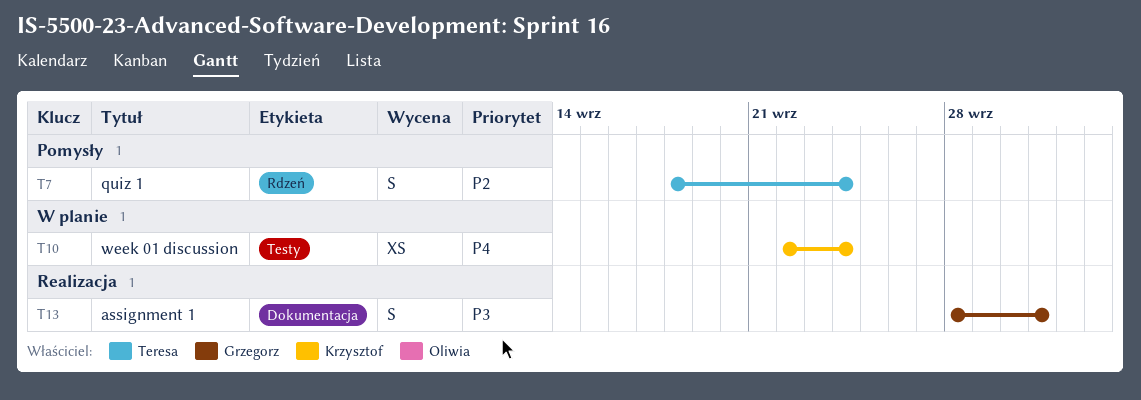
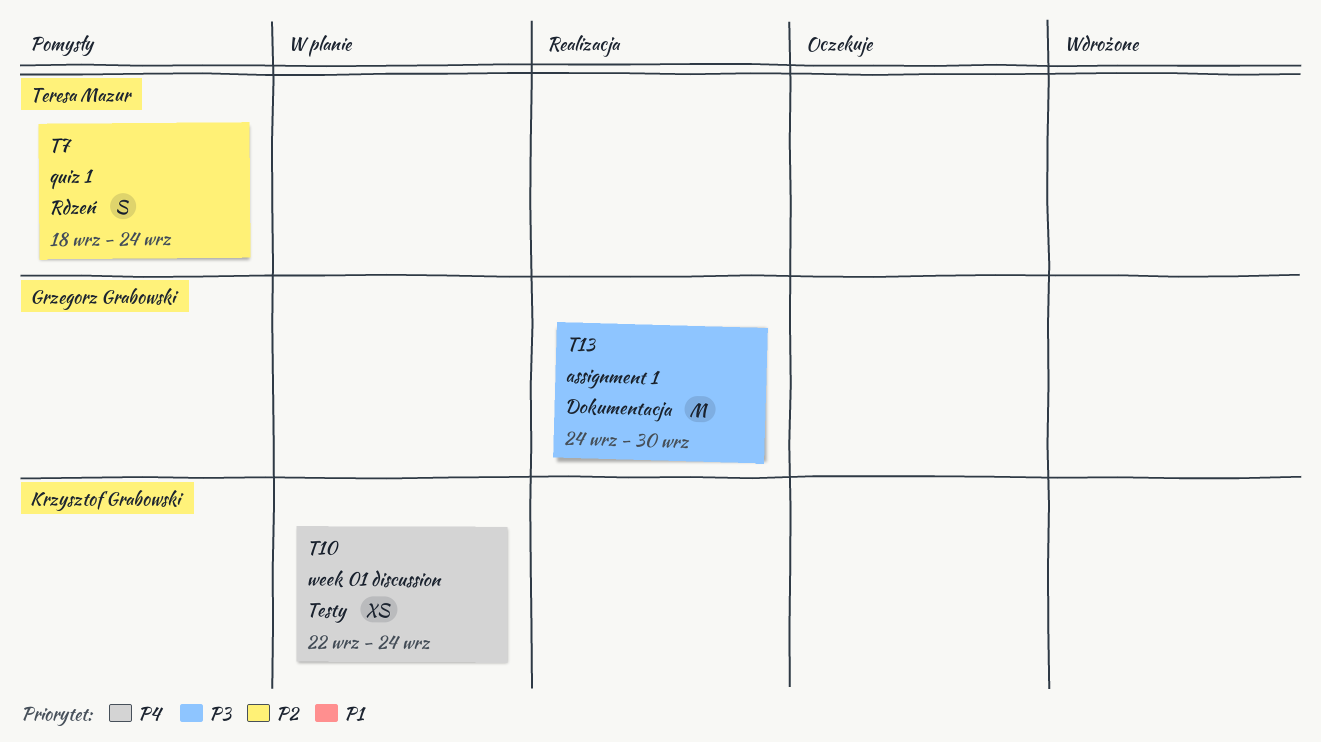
T13, estimate: S -> M
T13, start: Sep 28 -> Sep 24
T13, due: Oct 1 -> Sep 30

